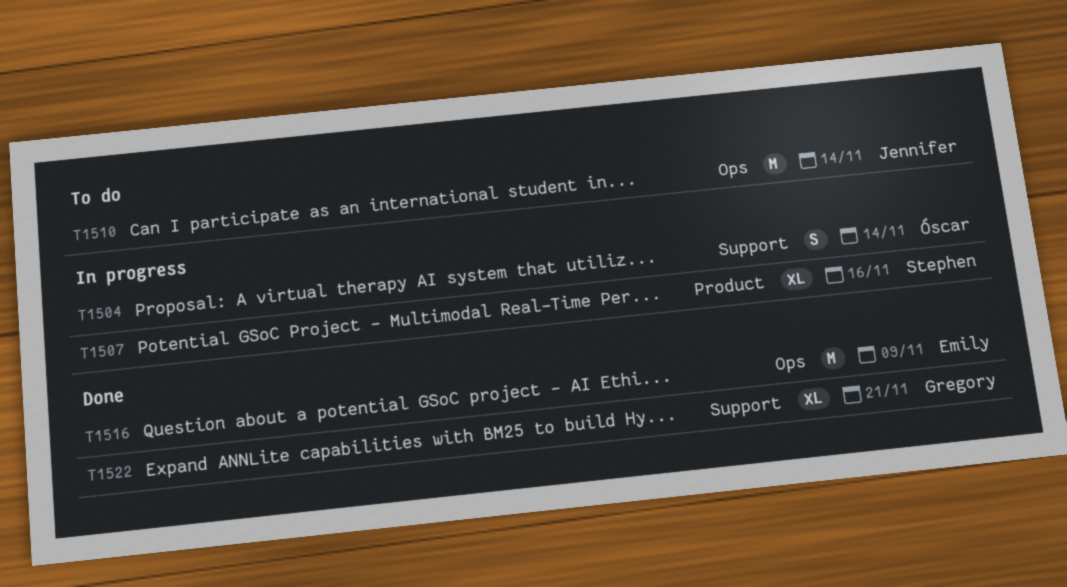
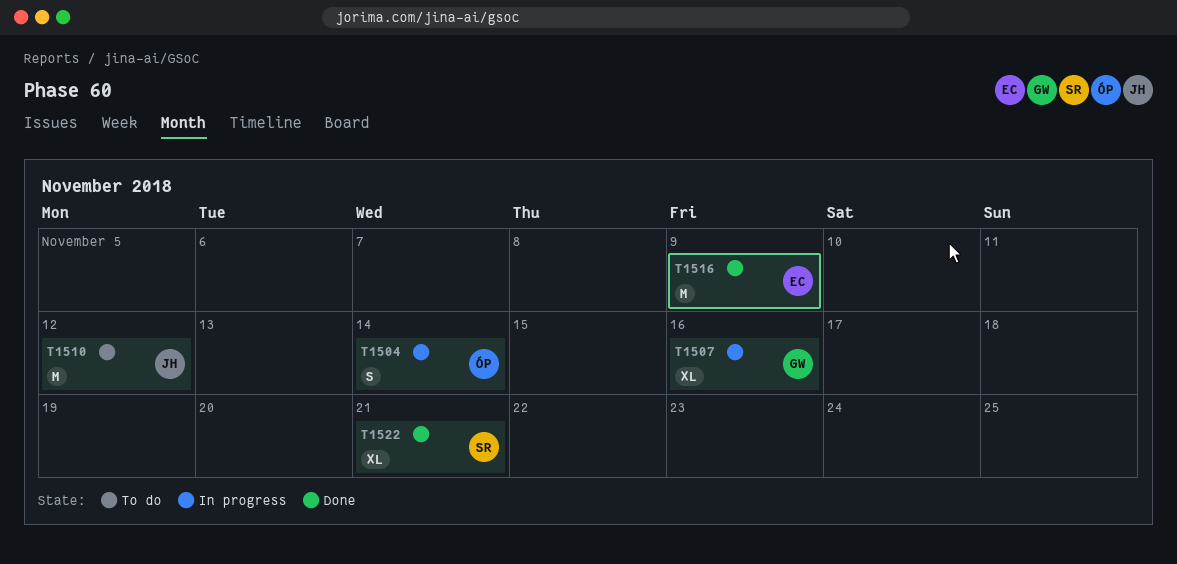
T1507, owner: Stephen -> Gregory
T1510, due: Nov 14 -> Nov 12
T1522, owner: Gregory -> Stephen

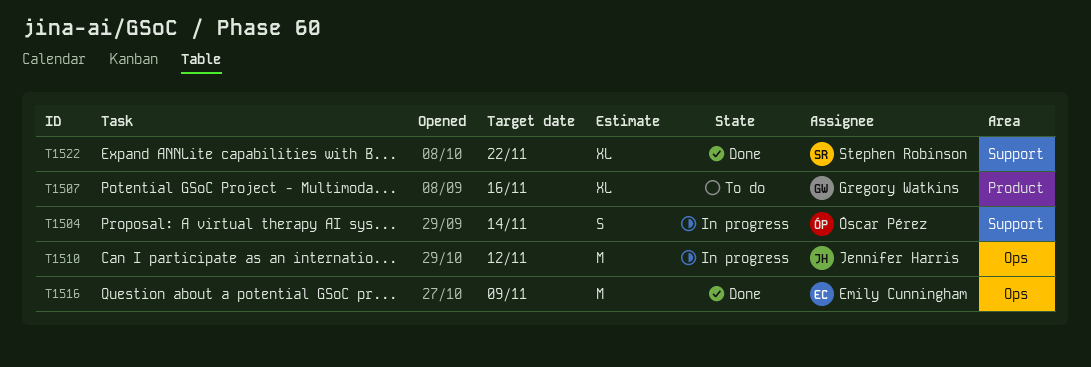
T1507, status: In progress -> To do
T1510, status: To do -> In progress
T1522, due: Nov 21 -> Nov 22

